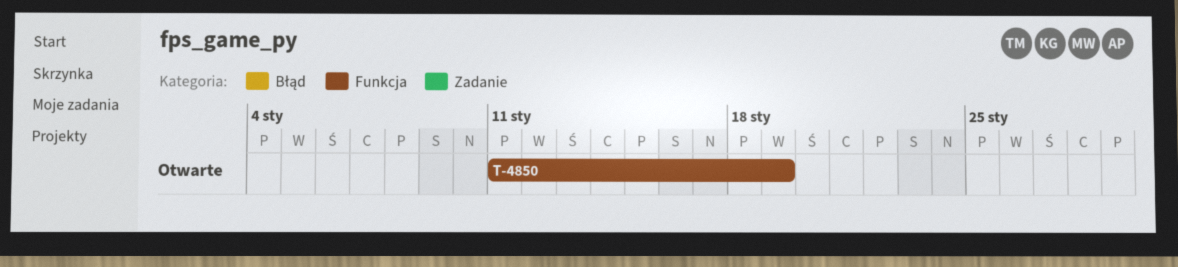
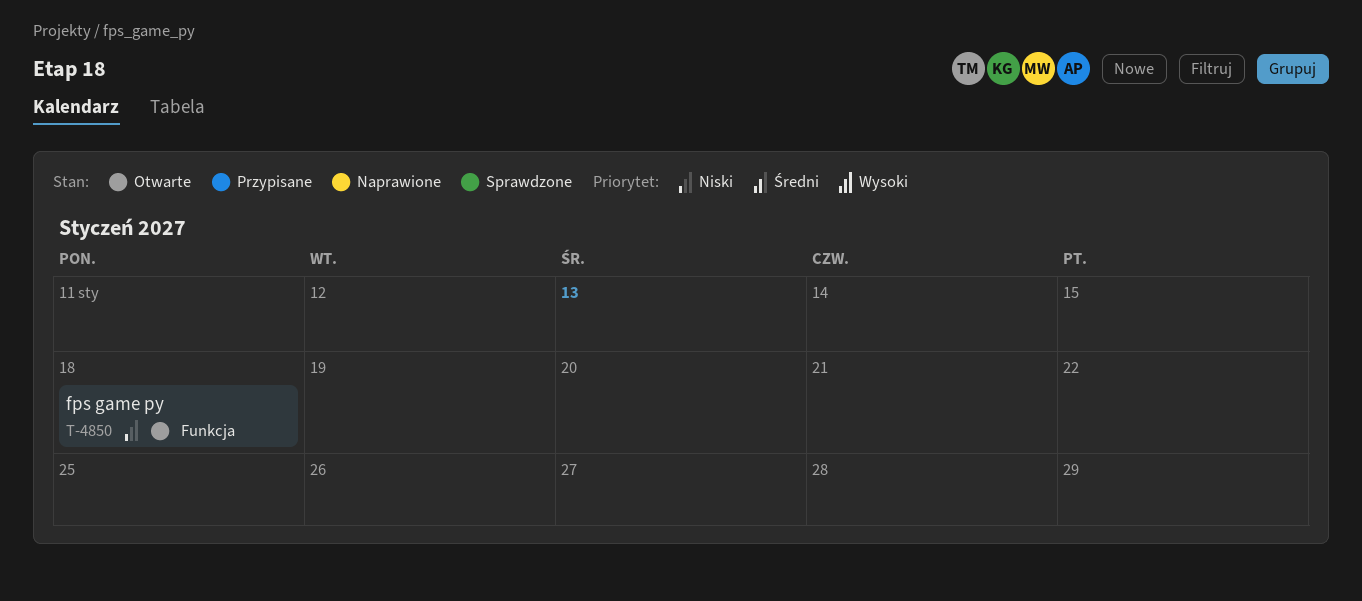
T-4850, due: Jan 19 -> Jan 18

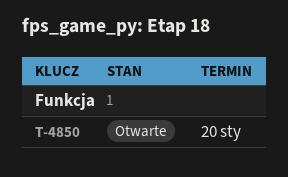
T-4850, due: Jan 18 -> Jan 20

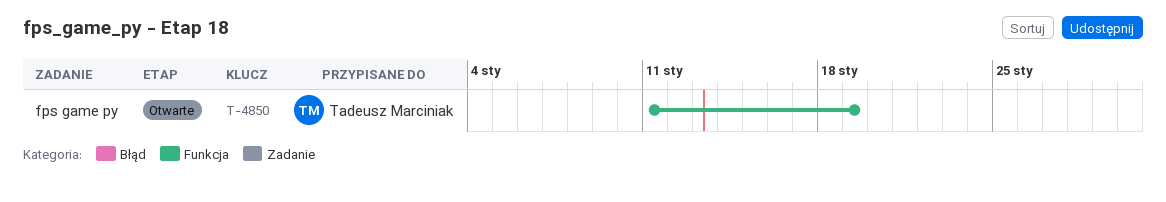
T-4850, due: Jan 20 -> Jan 19

